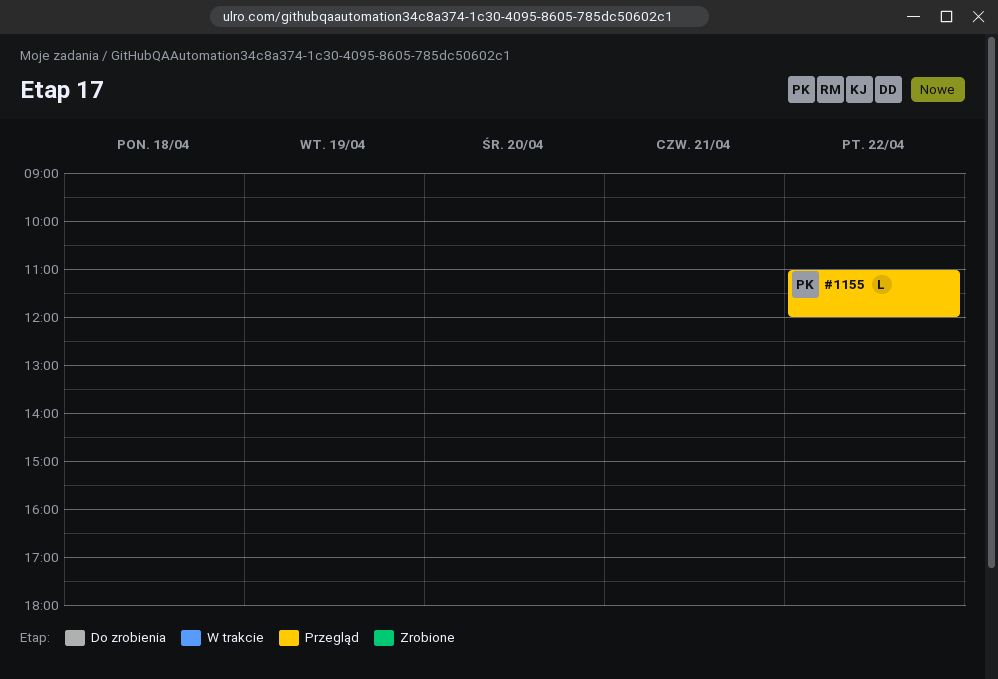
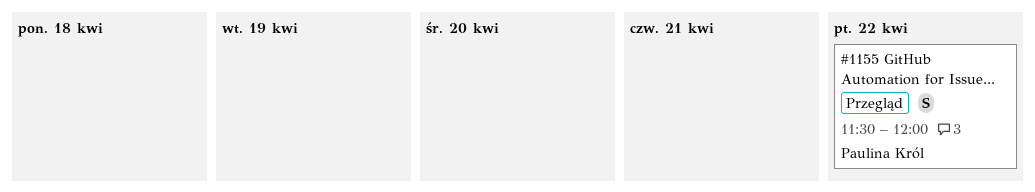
#1155, estimate: L -> S
#1155, begins: 11:00 -> 11:30

